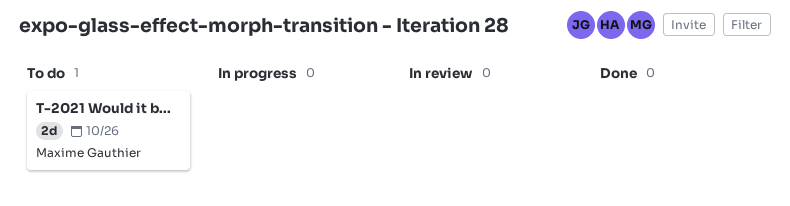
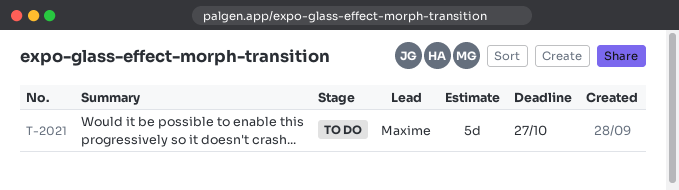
T-2021, estimate: 2d -> 5d
T-2021, due: Oct 26 -> Oct 27

